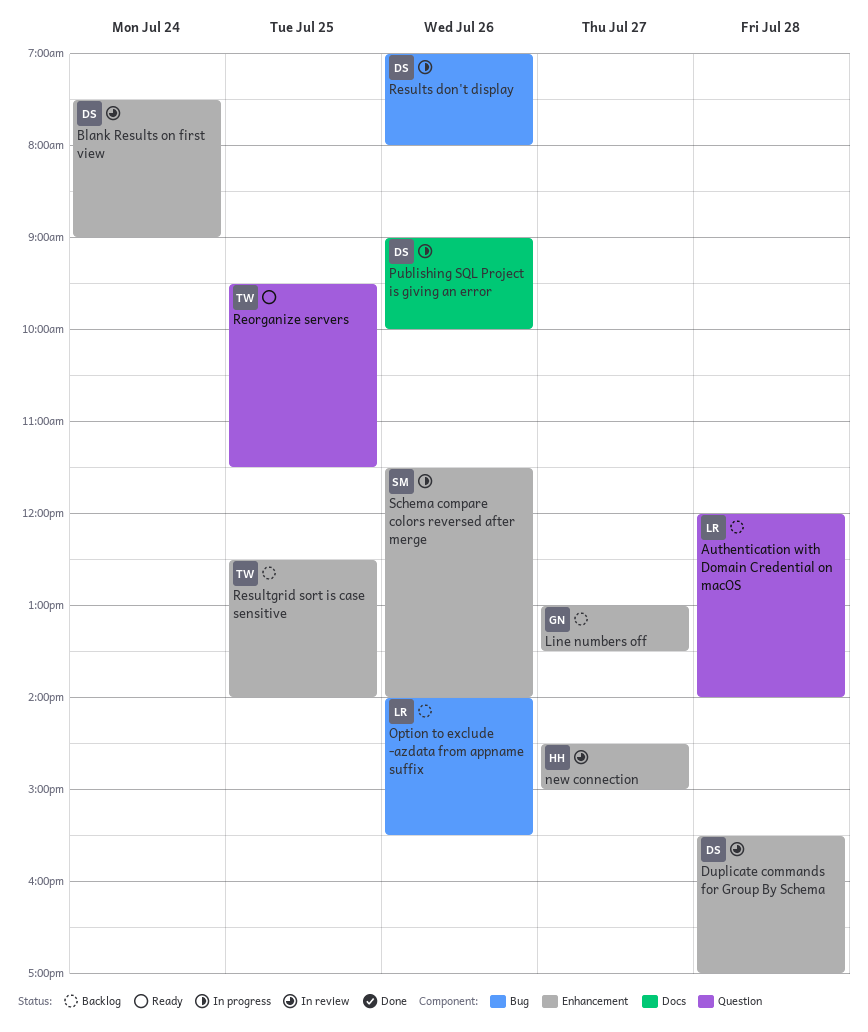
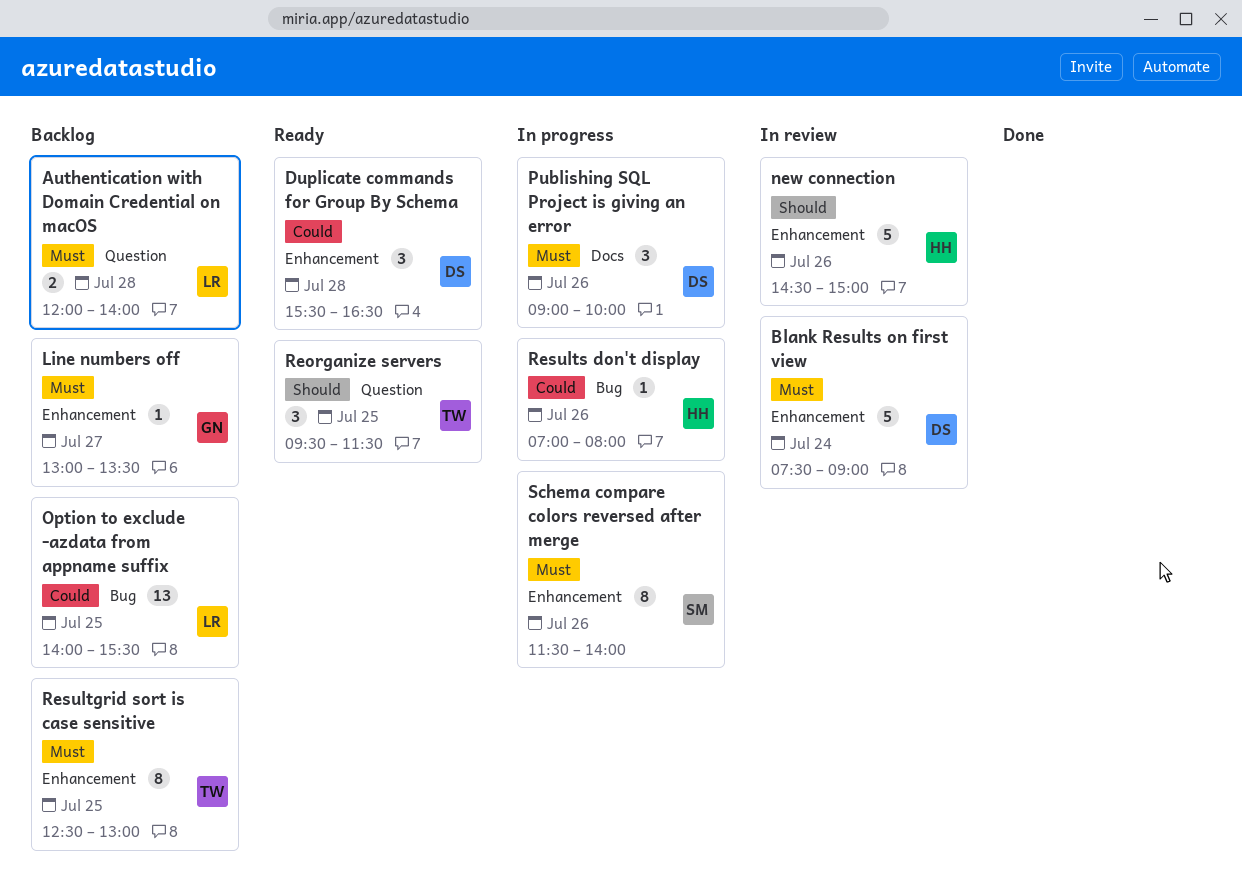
Duplicate commands for Group By Schema, status: In review -> Ready
Duplicate commands for Group By Schema, ends: 17:00 -> 16:30
new connection, day: Jul 27 -> Jul 26
Option to exclude -azdata from appname suffix, day: Jul 26 -> Jul 25
Resultgrid sort is case sensitive, ends: 14:00 -> 13:00
Results don't display, owner: DS -> HH

